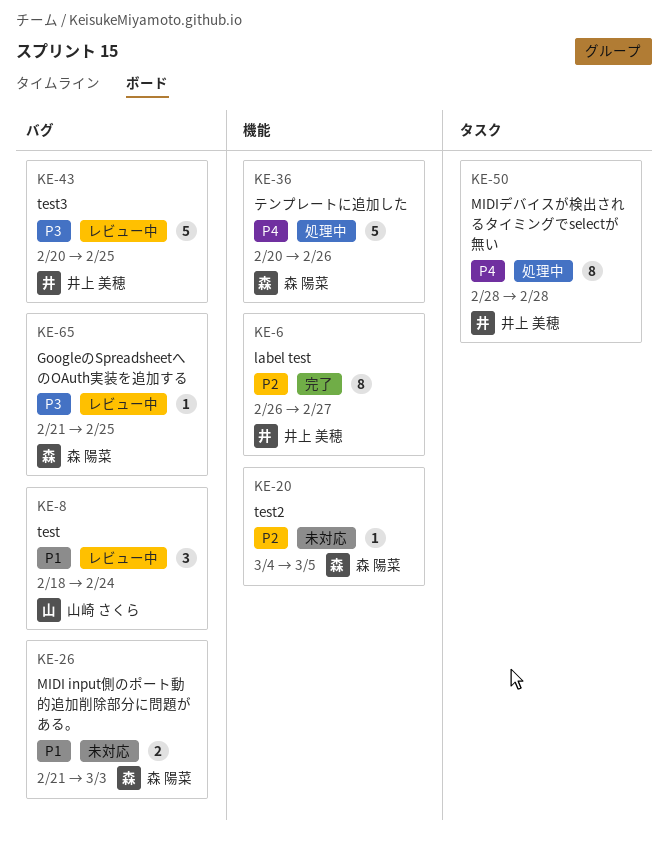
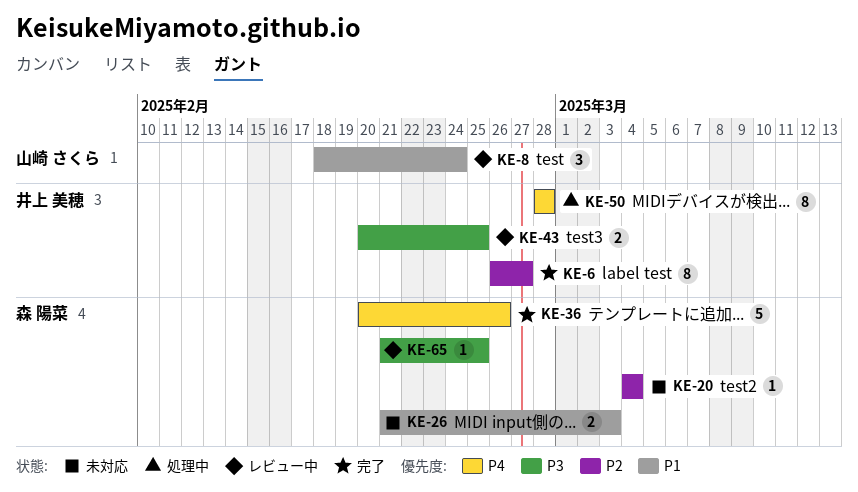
KE-20, due: Mar 5 -> Mar 4
KE-36, status: 処理中 -> 完了
KE-43, estimate: 5 -> 2

